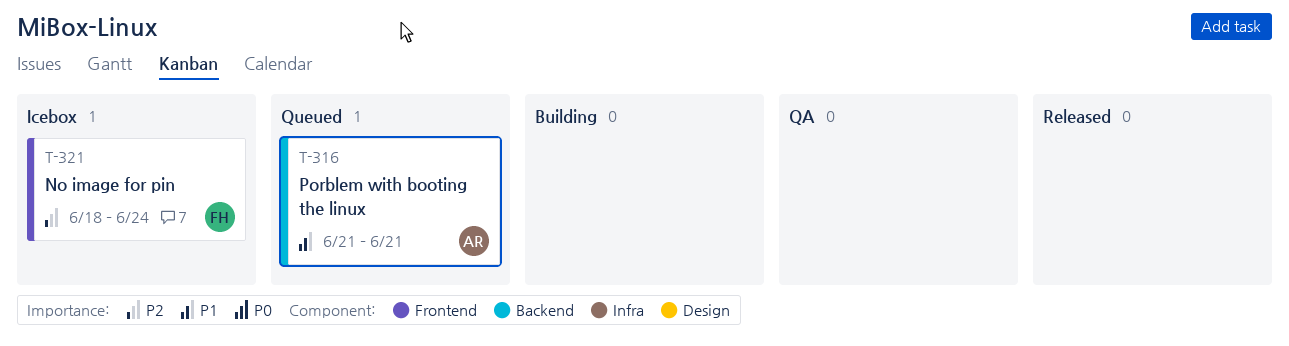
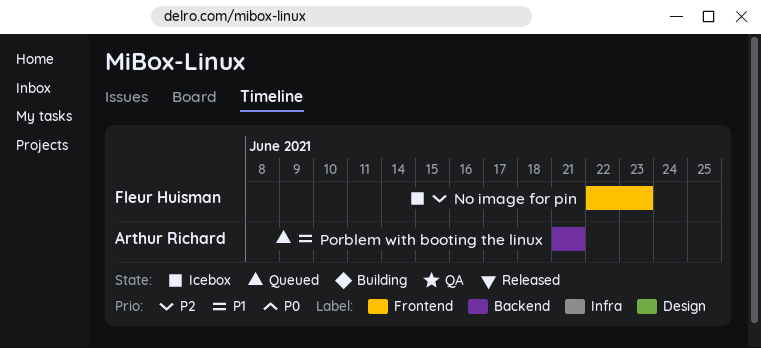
No image for pin, start: Jun 18 -> Jun 22
No image for pin, due: Jun 24 -> Jun 23

